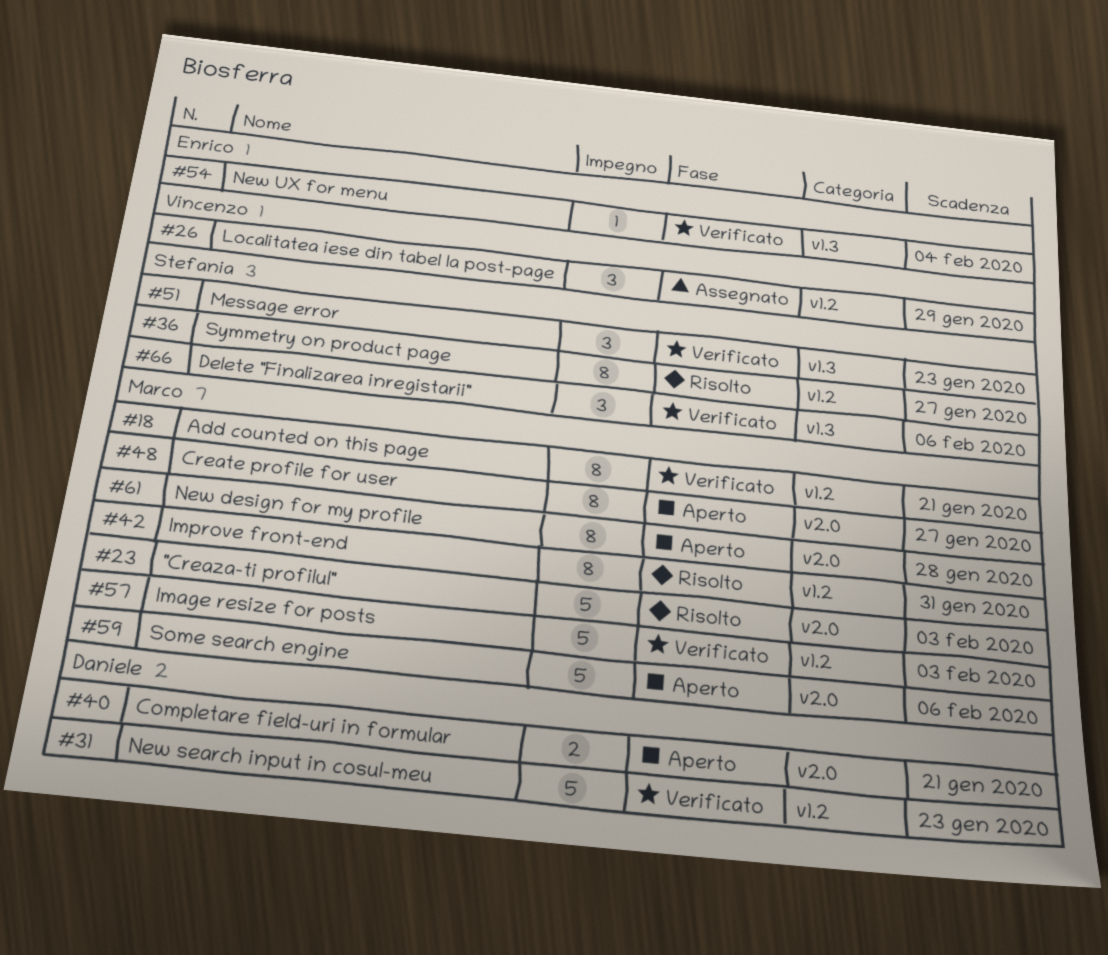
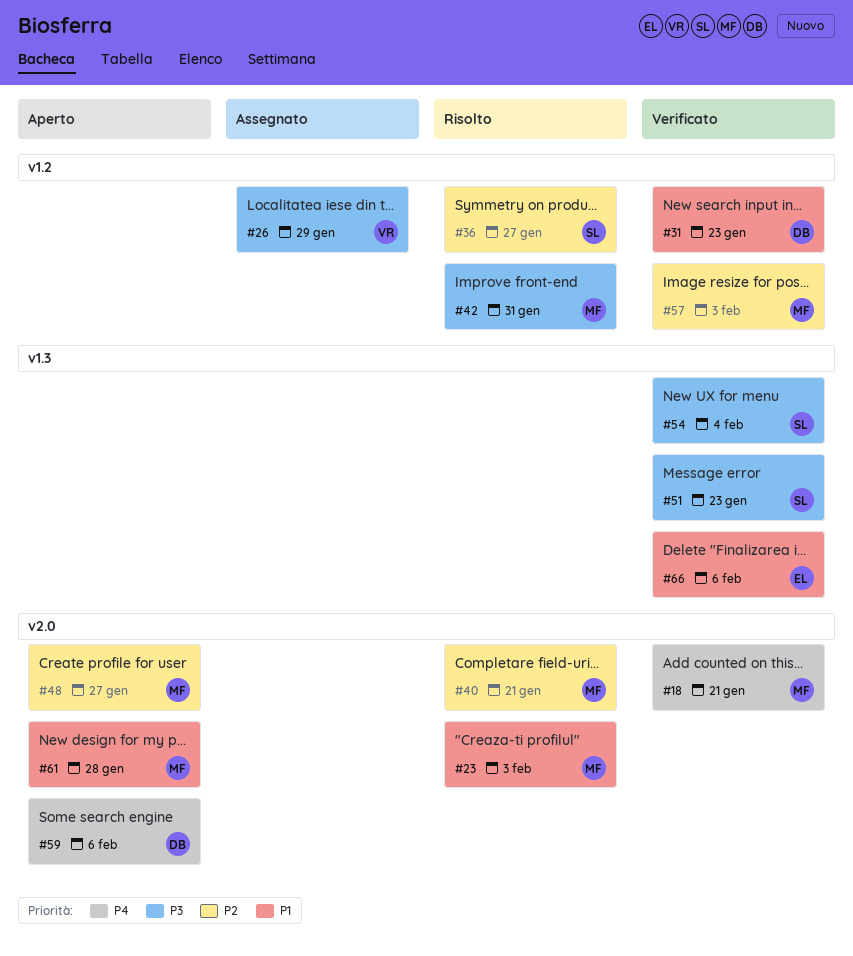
#18, label: v1.2 -> v2.0
#40, status: Aperto -> Risolto
#40, owner: Daniele -> Marco
#54, owner: Enrico -> Stefania
#59, owner: Marco -> Daniele
#66, owner: Stefania -> Enrico

